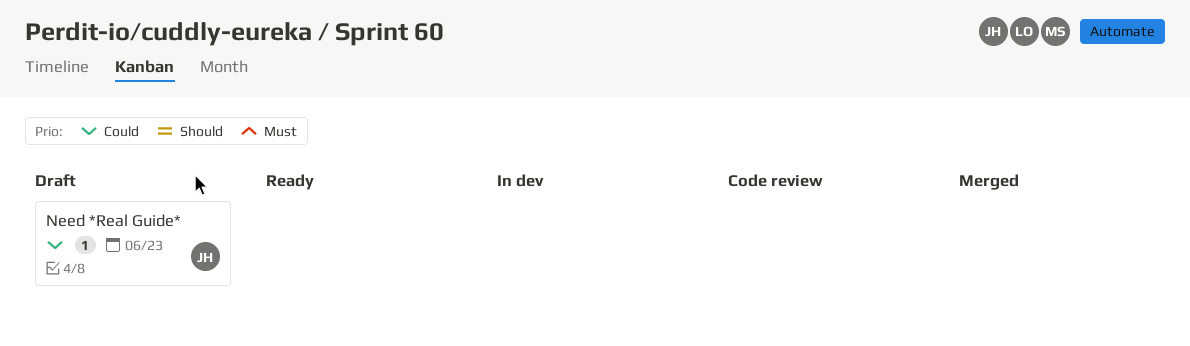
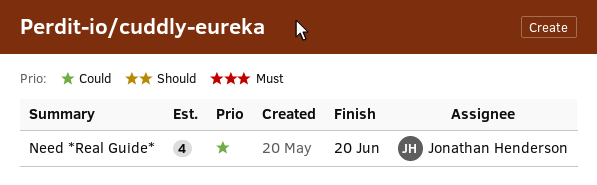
Need *Real Guide*, estimate: 1 -> 4
Need *Real Guide*, due: Jun 23 -> Jun 20

